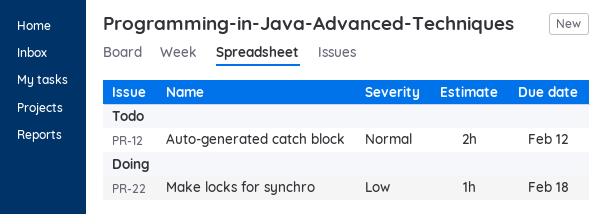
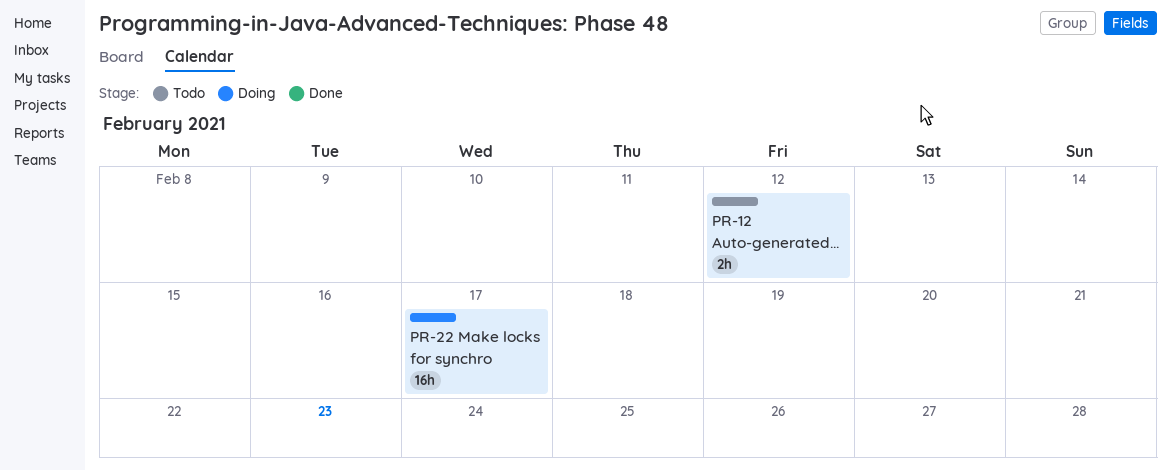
PR-22, estimate: 1h -> 16h
PR-22, due: Feb 18 -> Feb 17

